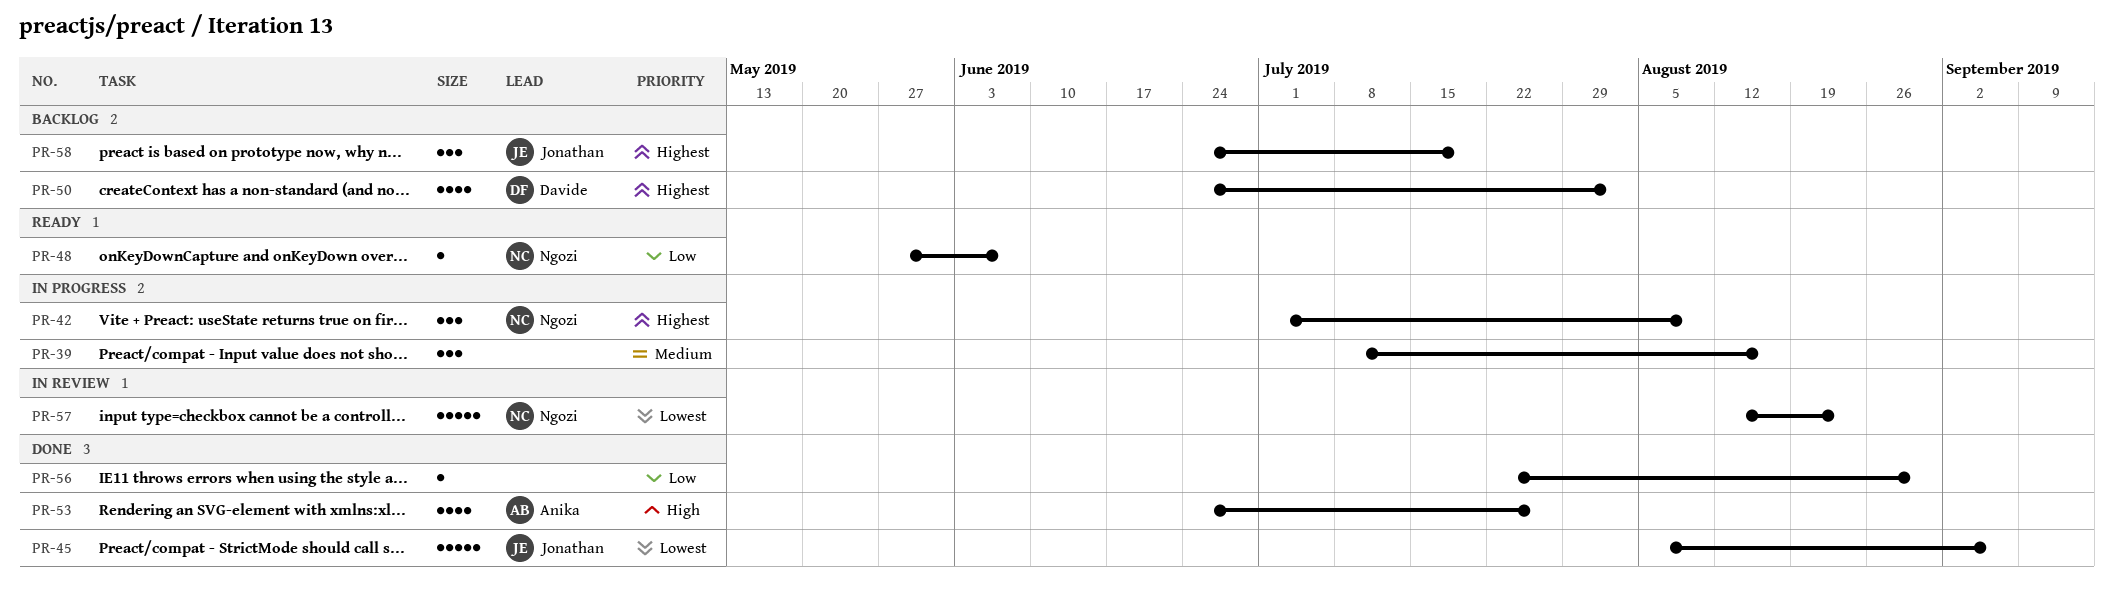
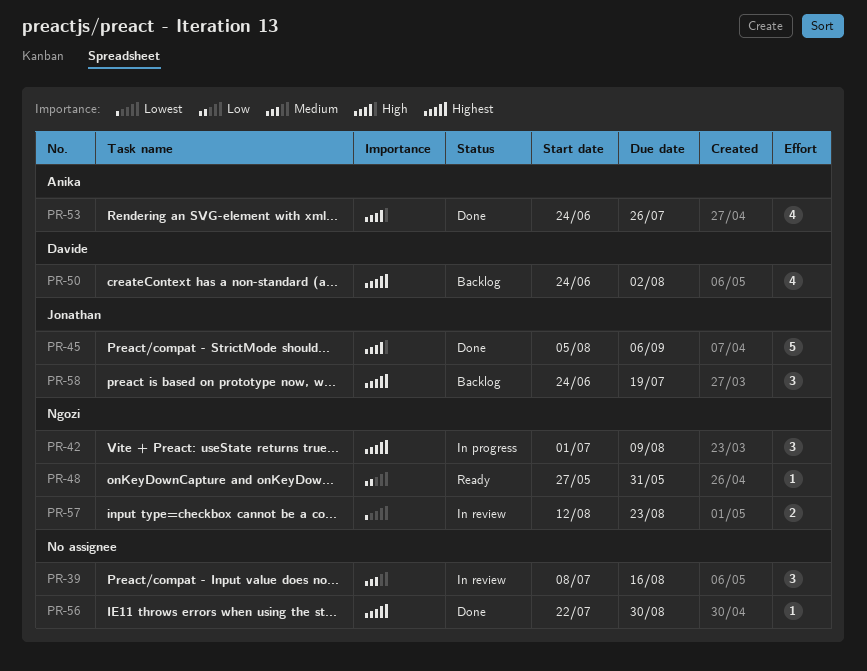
PR-39, status: In progress -> In review
PR-45, priority: Lowest -> High
PR-48, due: Jun 7 -> May 31
PR-56, priority: Low -> Highest
PR-57, estimate: 5 -> 2

